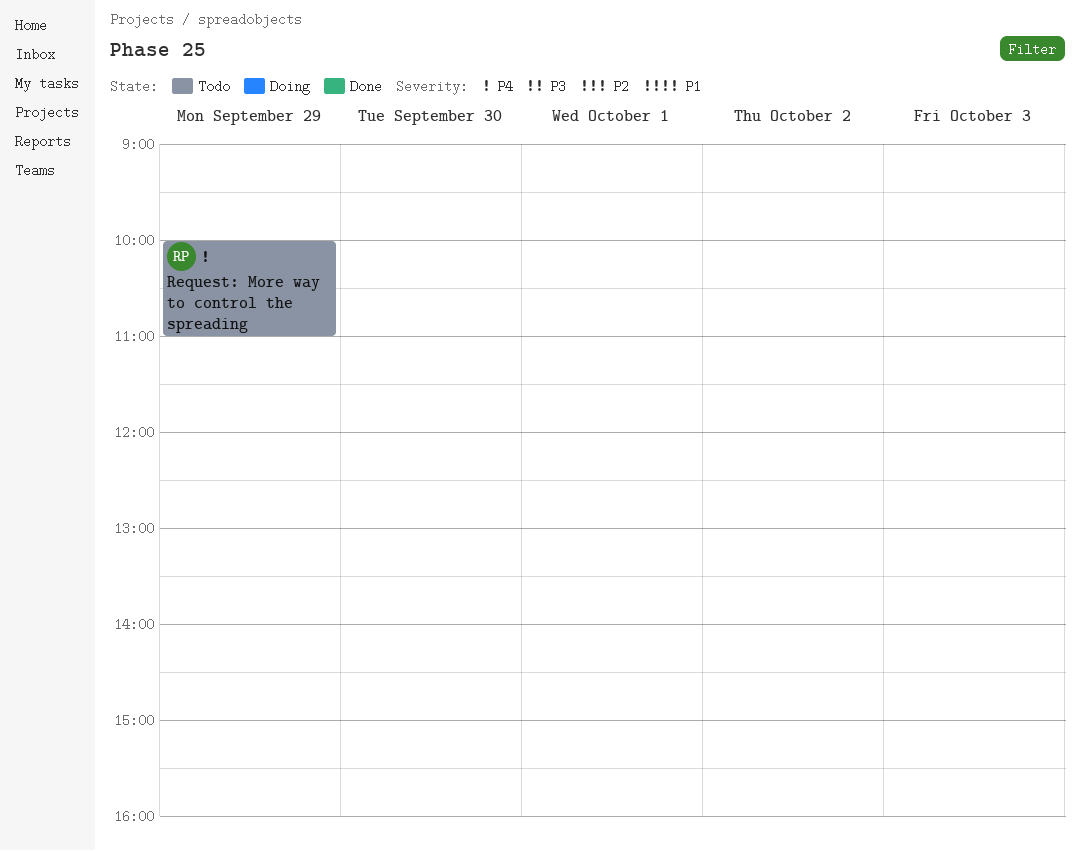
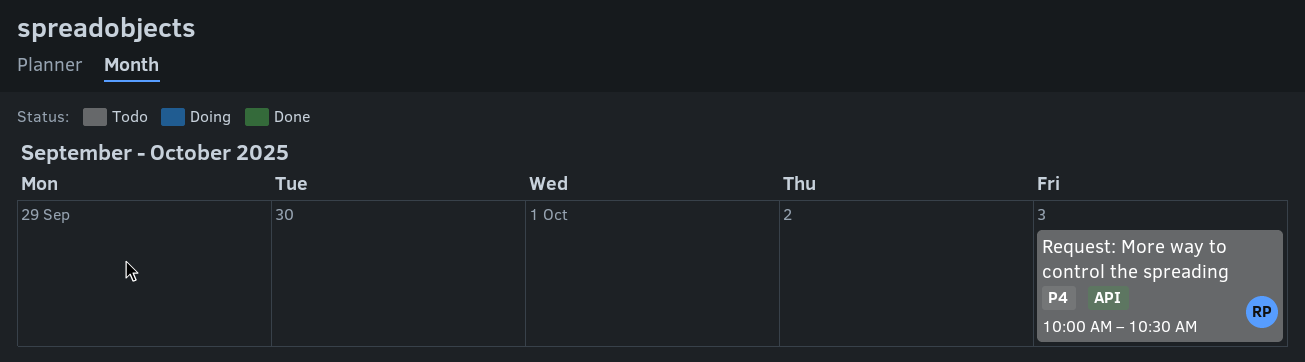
Request: More way to control the spreading, day: Sep 29 -> Oct 3
Request: More way to control the spreading, ends: 11:00 -> 10:30

